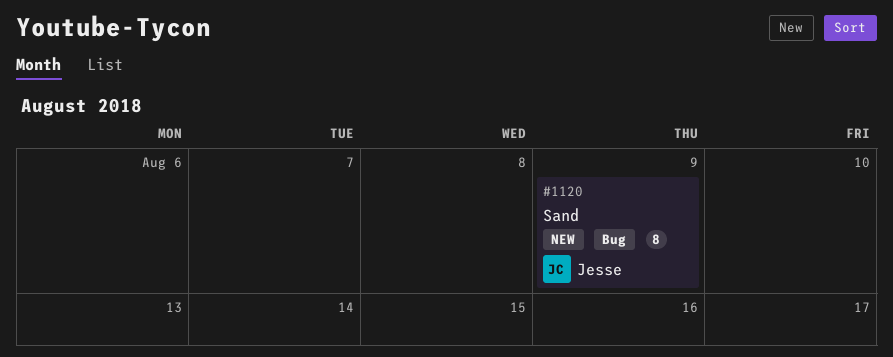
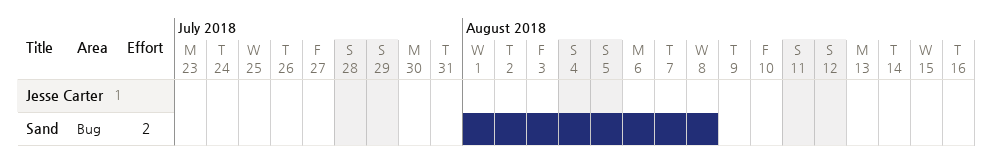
Sand, estimate: 8 -> 2
Sand, due: Aug 9 -> Aug 8

